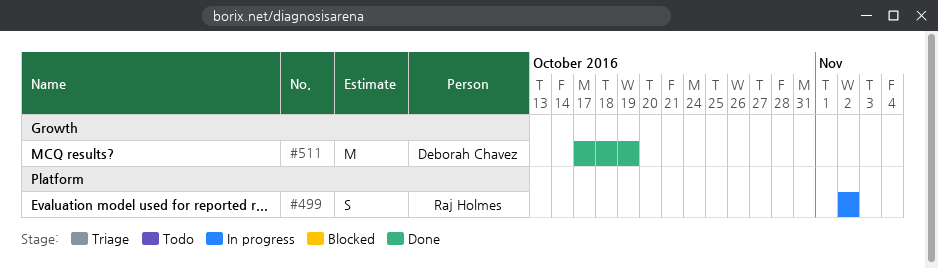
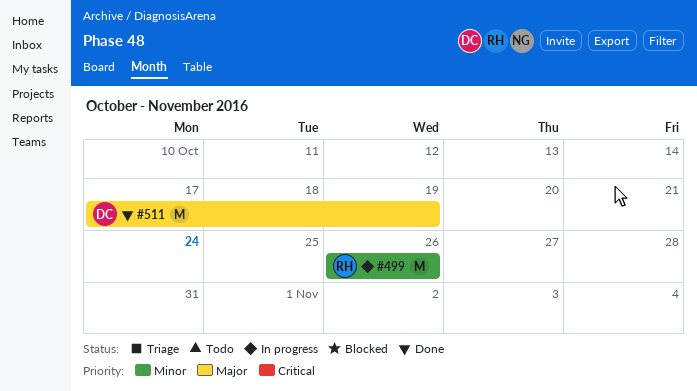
#499, estimate: S -> M
#499, start: Nov 2 -> Oct 26
#499, due: Nov 2 -> Oct 26

